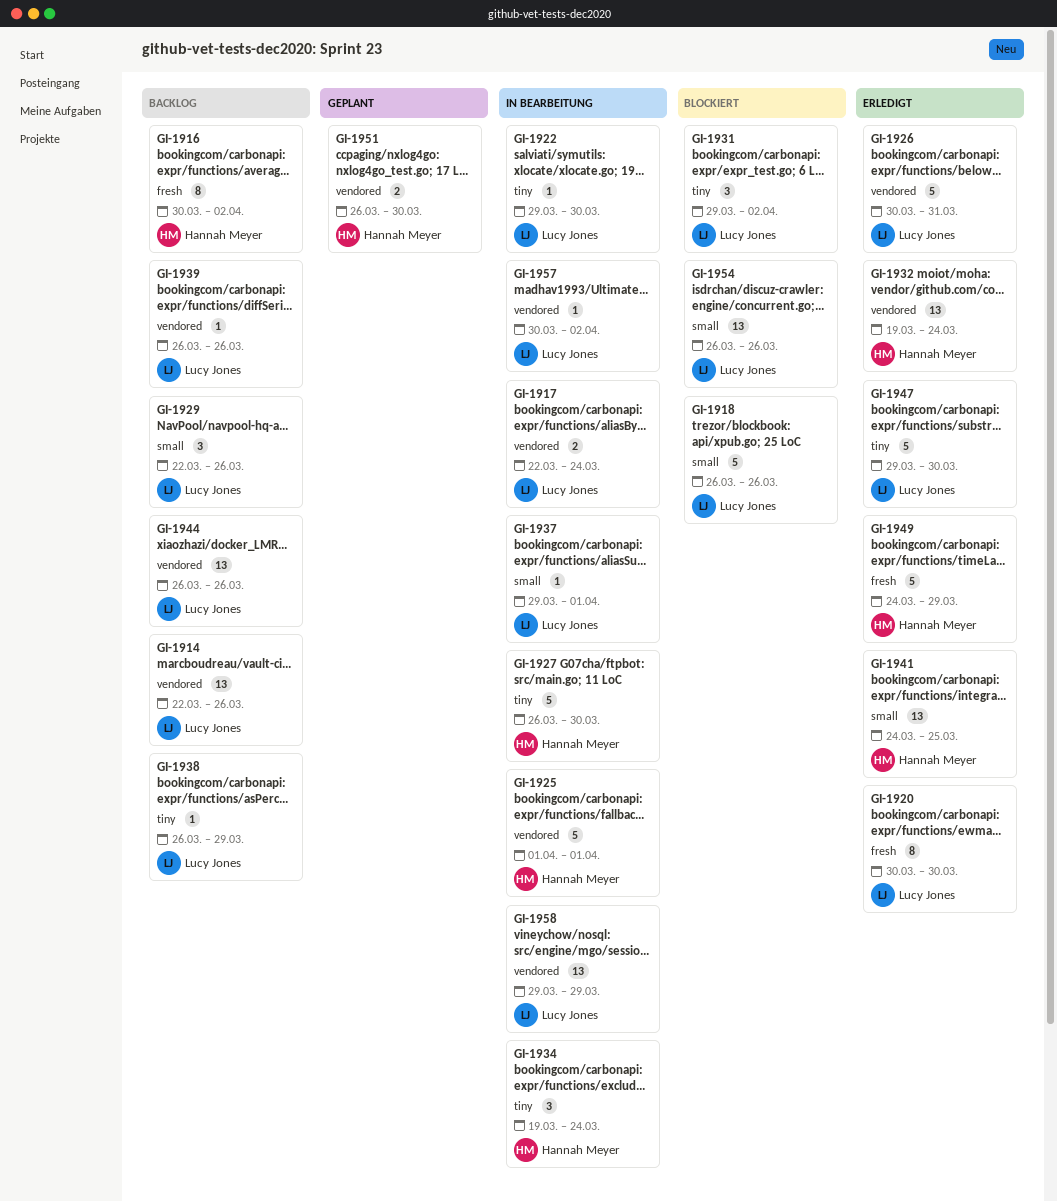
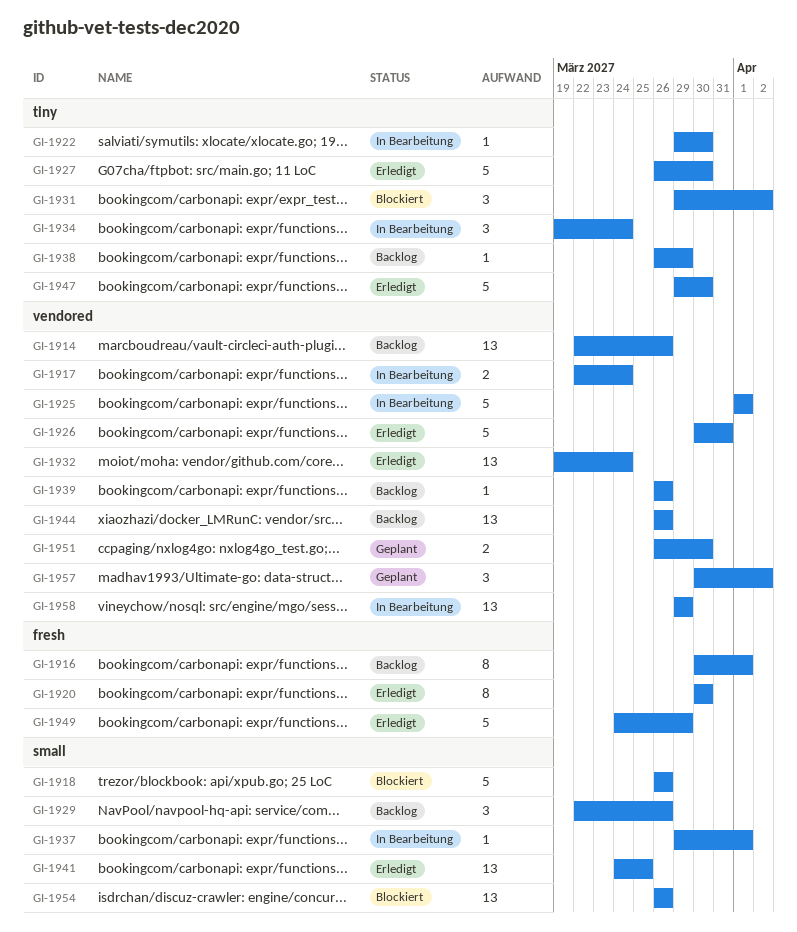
GI-1916, due: Apr 2 -> Apr 1
GI-1927, status: In Bearbeitung -> Erledigt
GI-1957, status: In Bearbeitung -> Geplant
GI-1957, estimate: 1 -> 3

